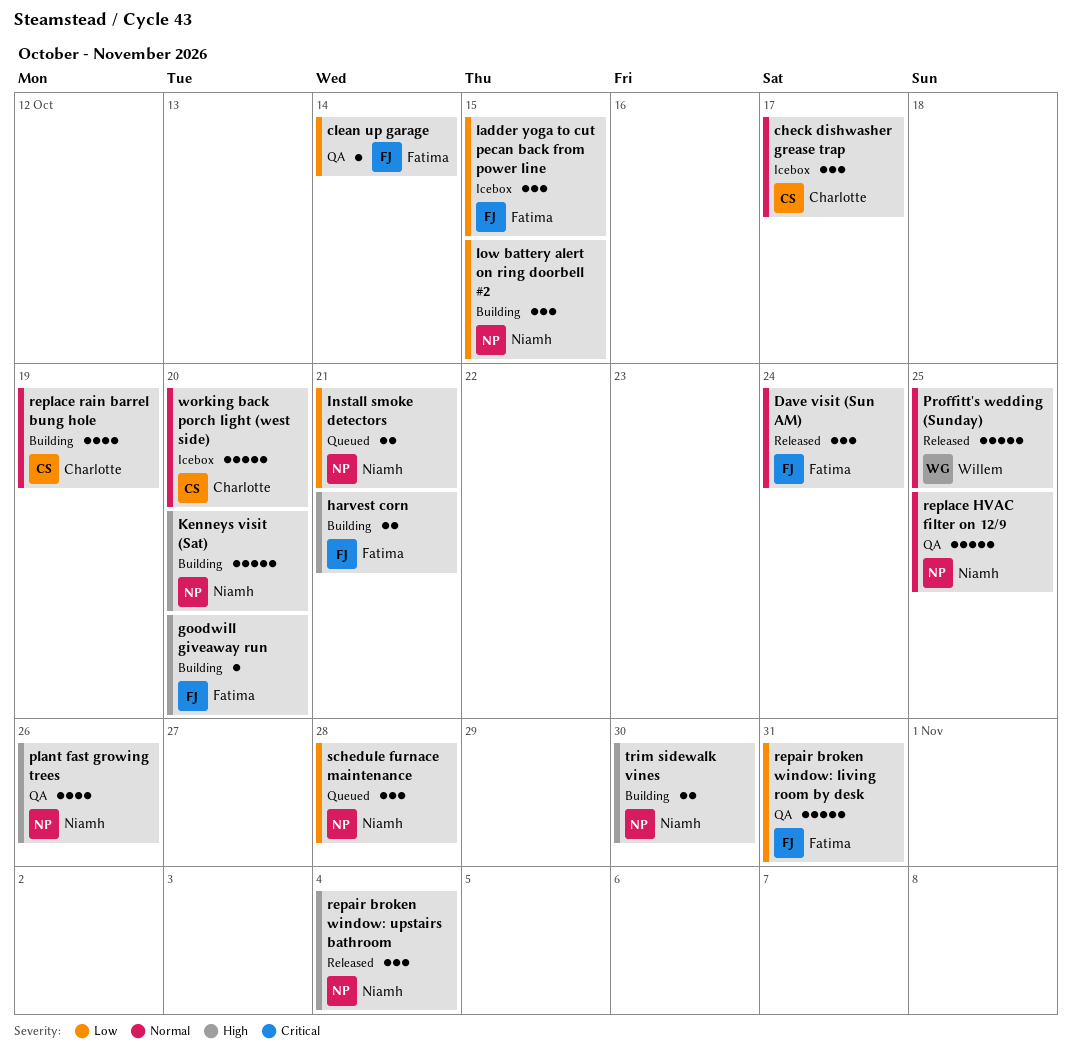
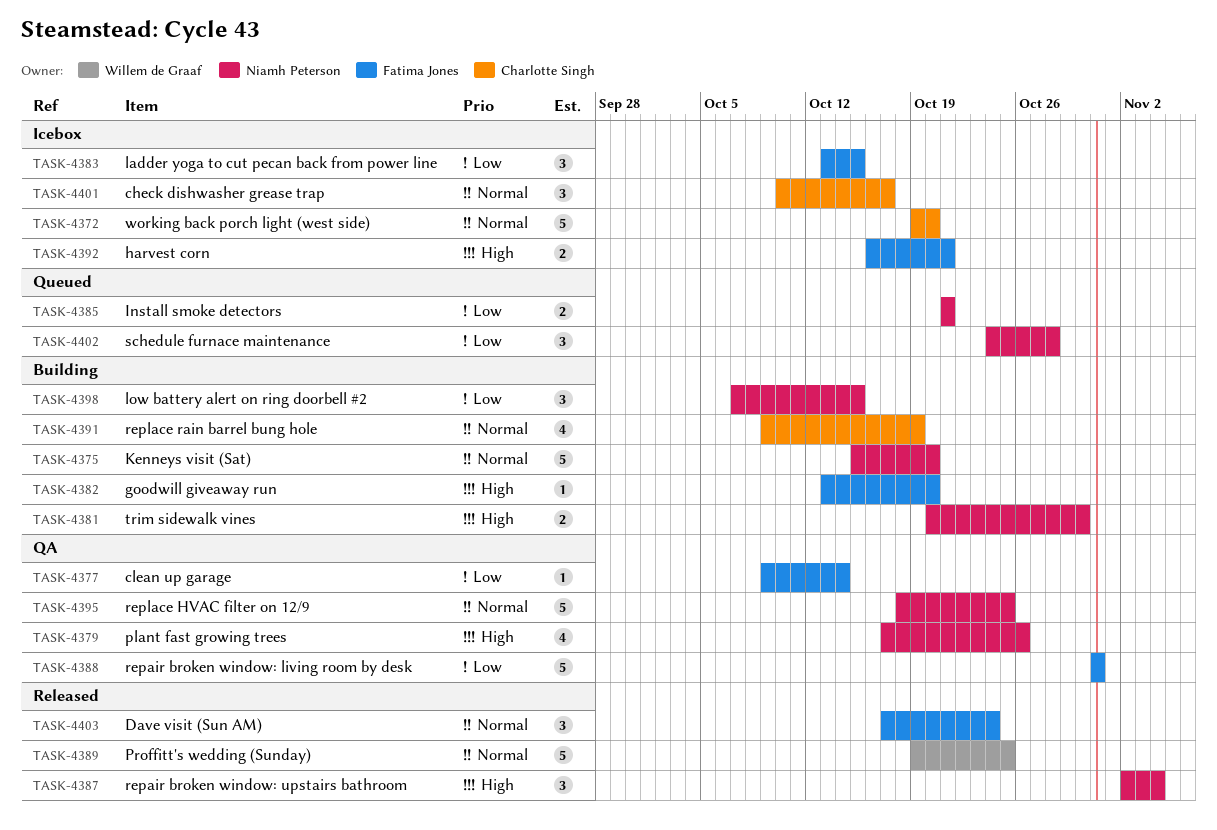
harvest corn, status: Building -> Icebox
Kenneys visit (Sat), priority: High -> Normal

